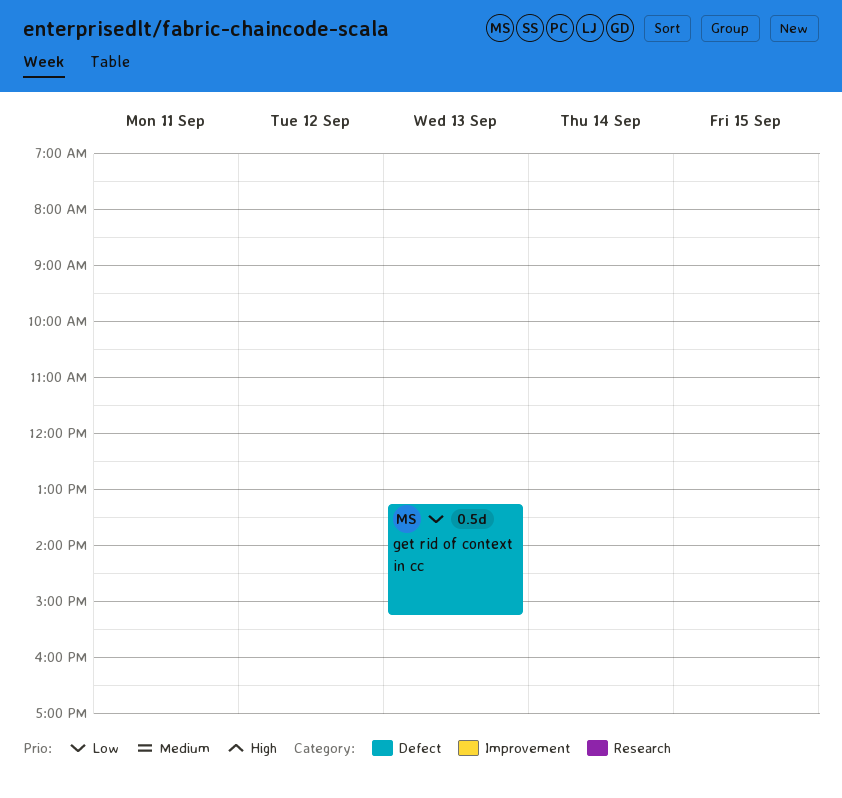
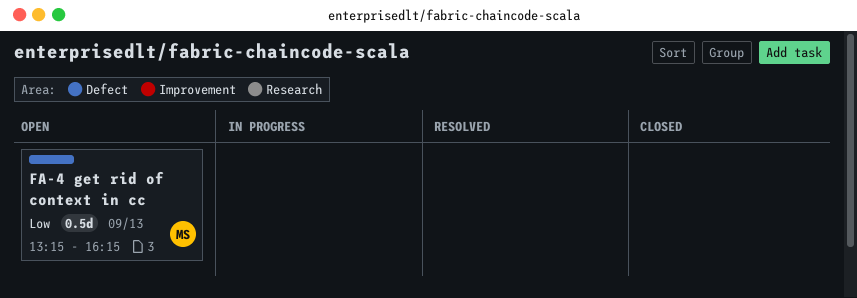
get rid of context in cc, ends: 15:15 -> 16:15

